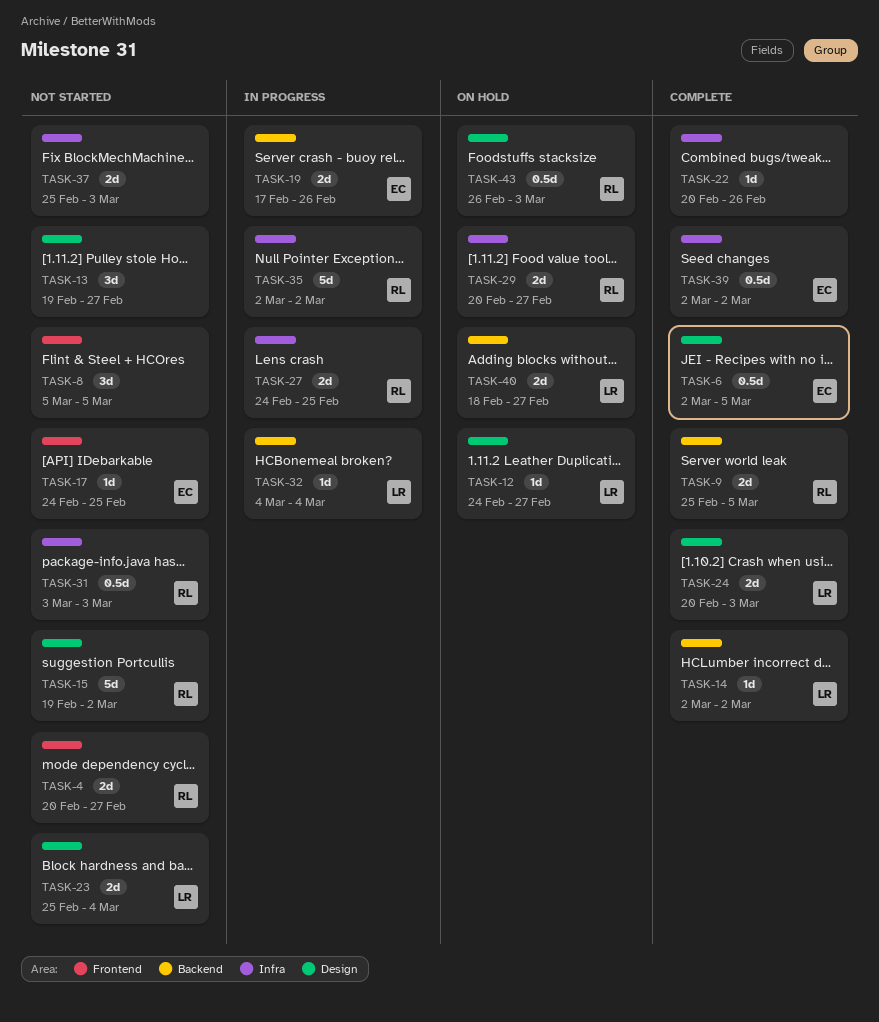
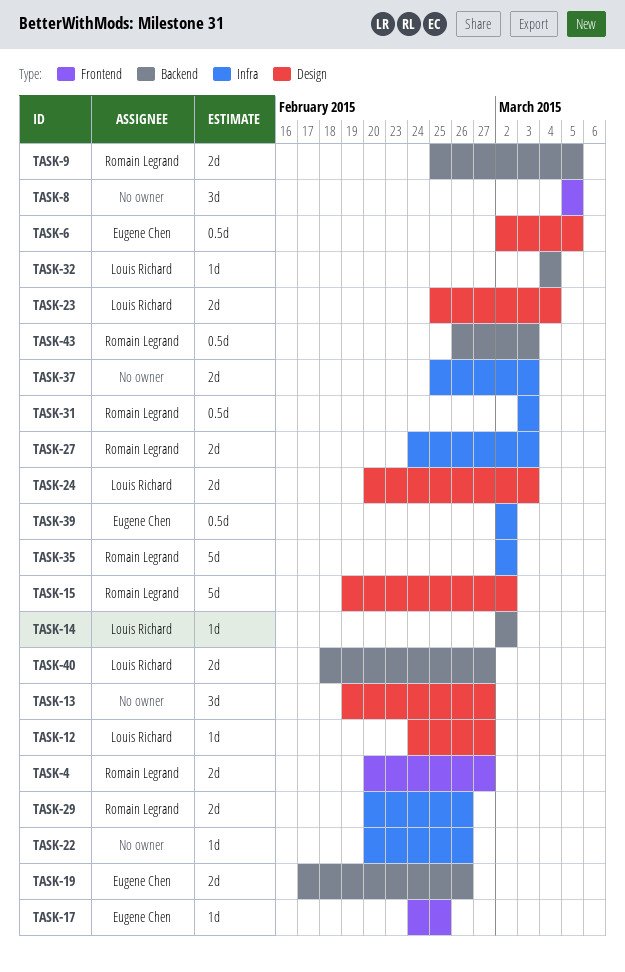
TASK-27, due: Feb 25 -> Mar 3
TASK-29, due: Feb 27 -> Feb 26
TASK-43, label: Design -> Backend

